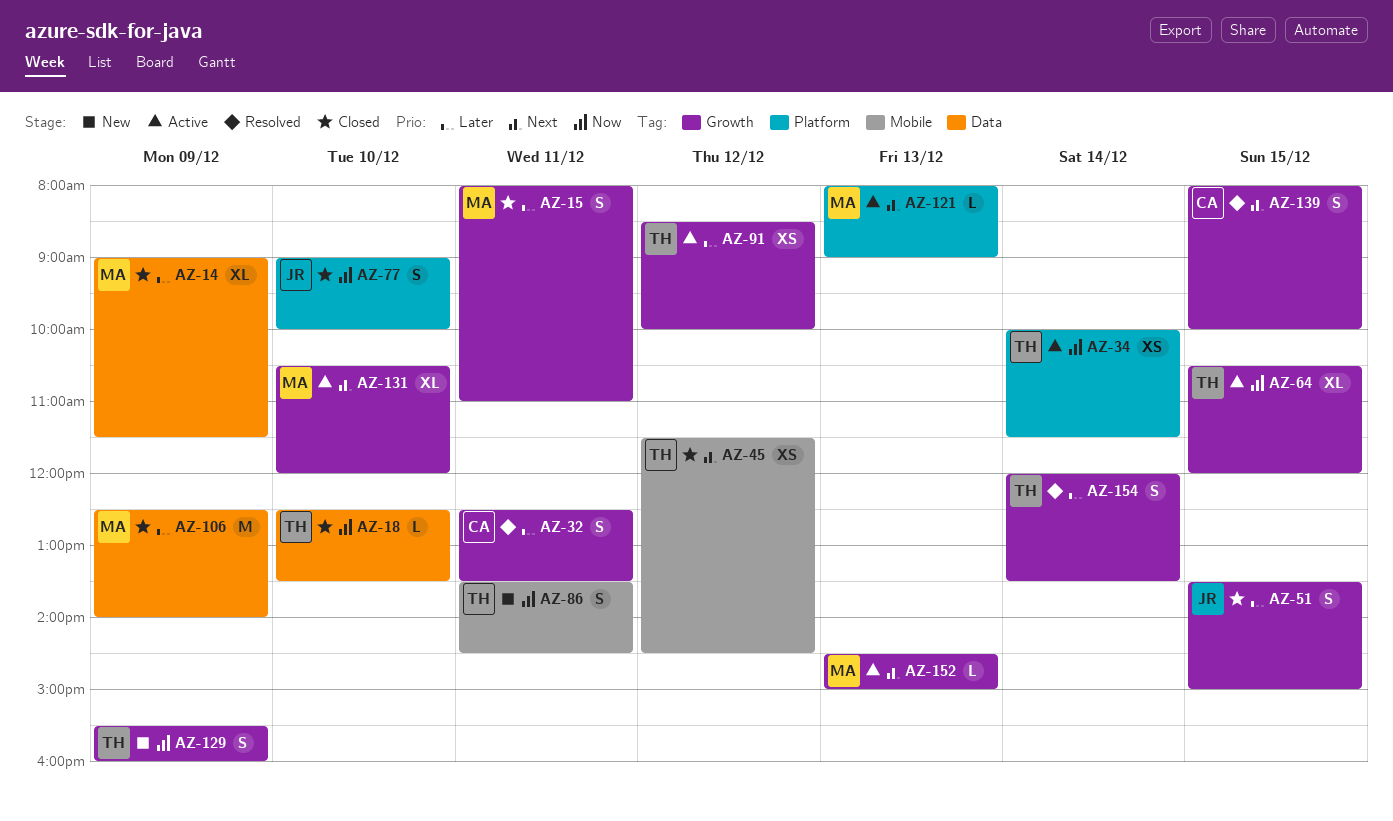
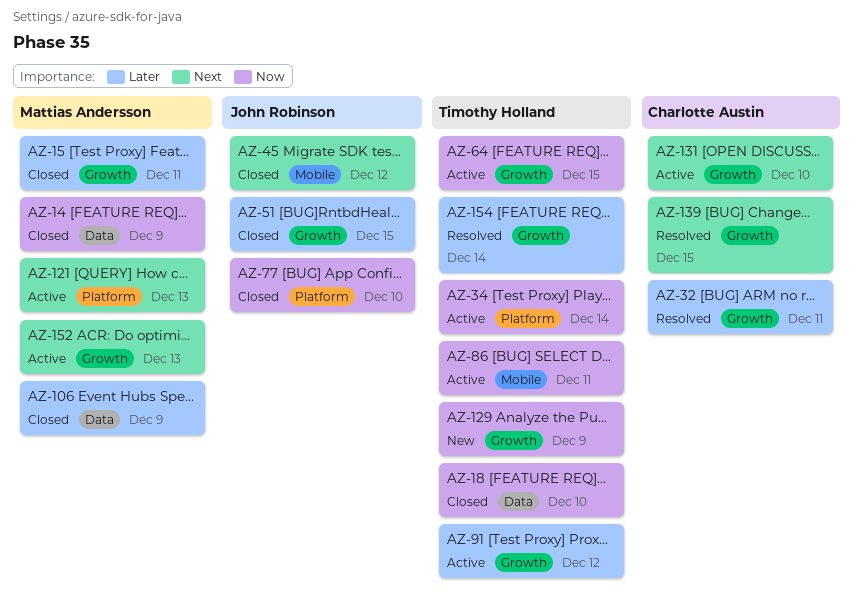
AZ-14, priority: Later -> Now
AZ-45, owner: Timothy Holland -> John Robinson
AZ-86, status: New -> Active
AZ-131, owner: Mattias Andersson -> Charlotte Austin

